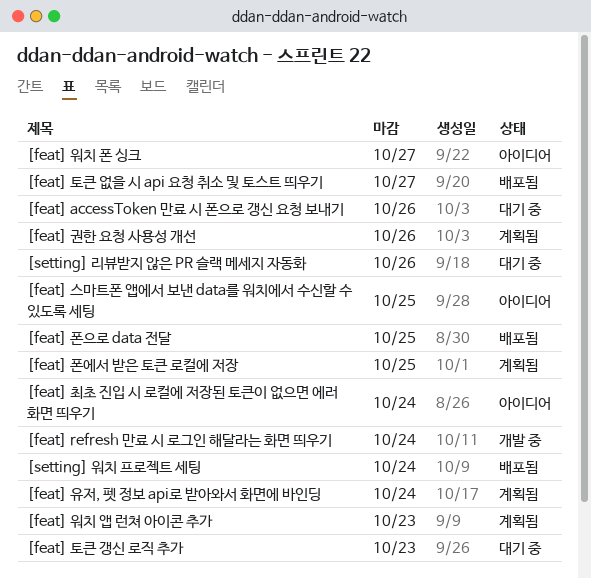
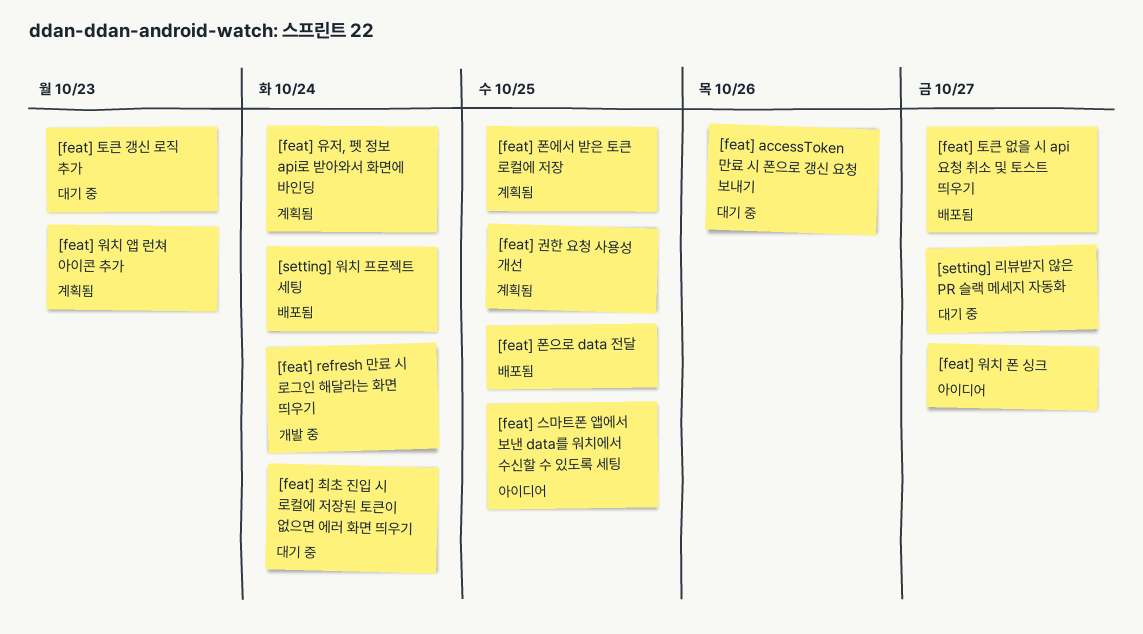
[feat] 권한 요청 사용성 개선, due: Oct 26 -> Oct 25
[feat] 최초 진입 시 로컬에 저장된 토큰이 없으면 에러 화면 띄우기, status: 아이디어 -> 대기 중
[setting] 리뷰받지 않은 PR 슬랙 메세지 자동화, due: Oct 26 -> Oct 27

